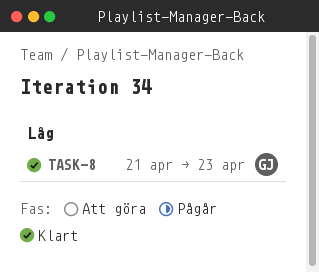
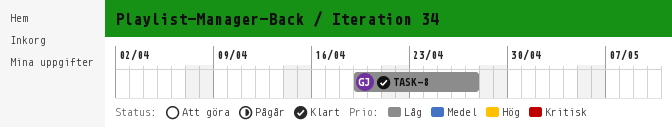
TASK-8, start: Apr 21 -> Apr 19
TASK-8, due: Apr 23 -> Apr 27

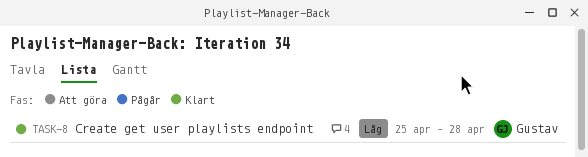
TASK-8, start: Apr 19 -> Apr 25
TASK-8, due: Apr 27 -> Apr 28

